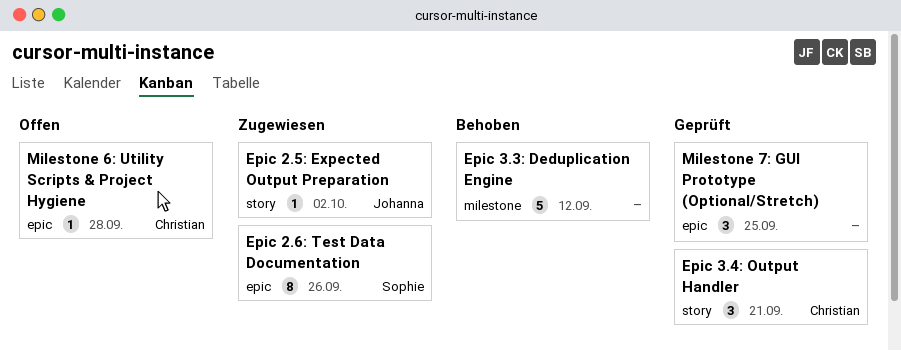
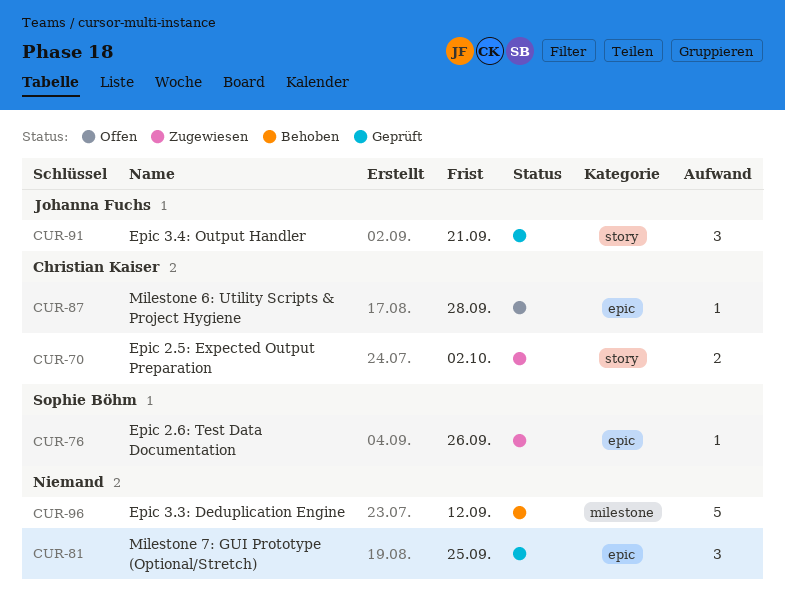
Epic 2.5: Expected Output Preparation, owner: Johanna Fuchs -> Christian Kaiser
Epic 2.5: Expected Output Preparation, estimate: 1 -> 2
Epic 2.6: Test Data Documentation, estimate: 8 -> 1
Epic 3.4: Output Handler, owner: Christian Kaiser -> Johanna Fuchs

